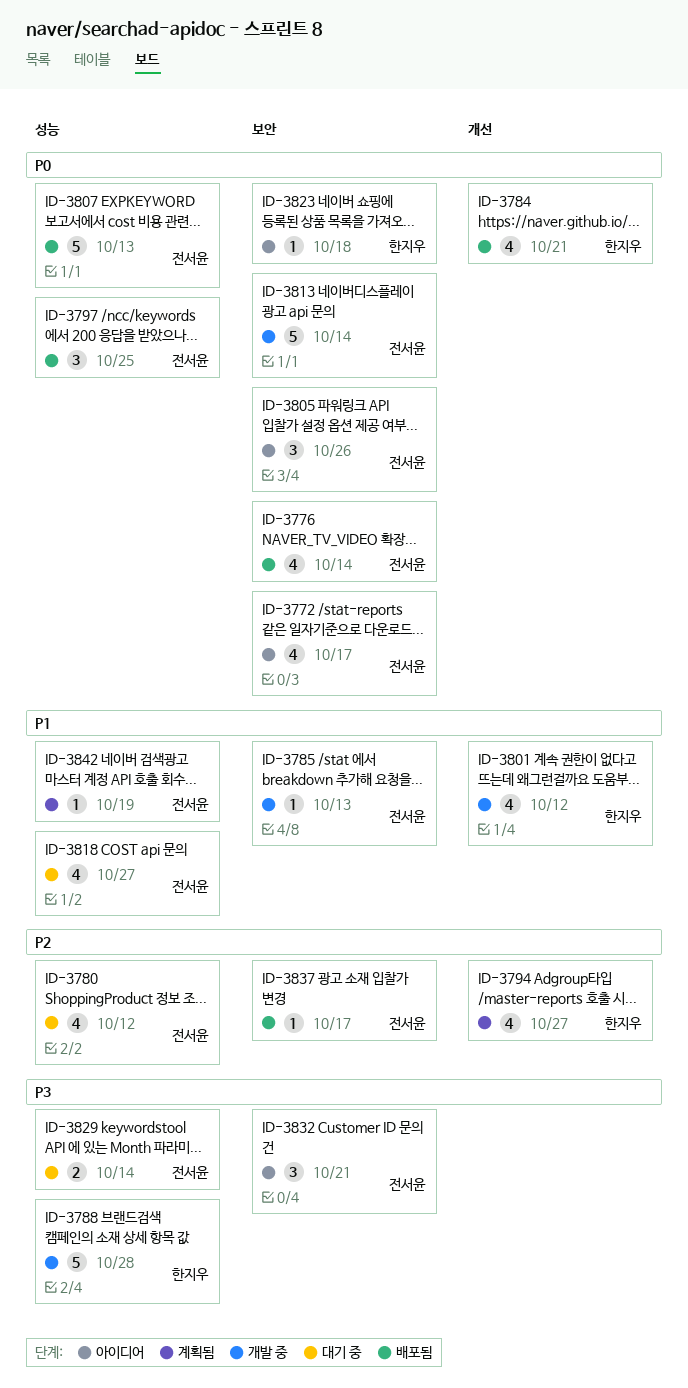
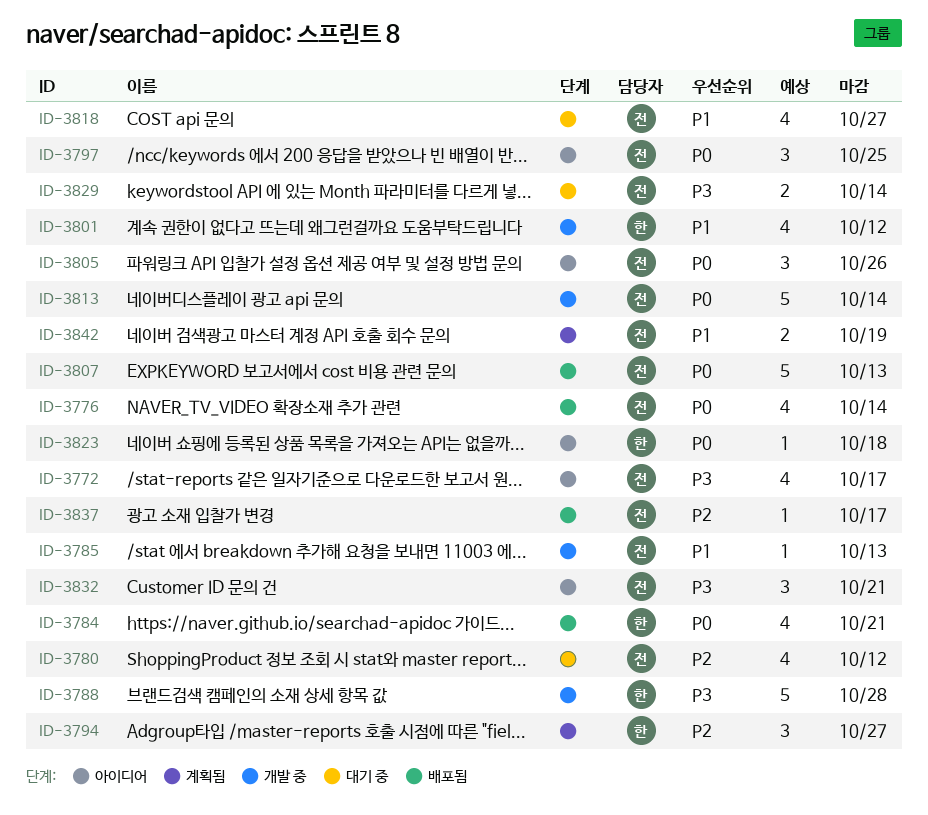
ID-3772, priority: P0 -> P3
ID-3794, estimate: 4 -> 3
ID-3797, status: 배포됨 -> 아이디어
ID-3842, estimate: 1 -> 2

